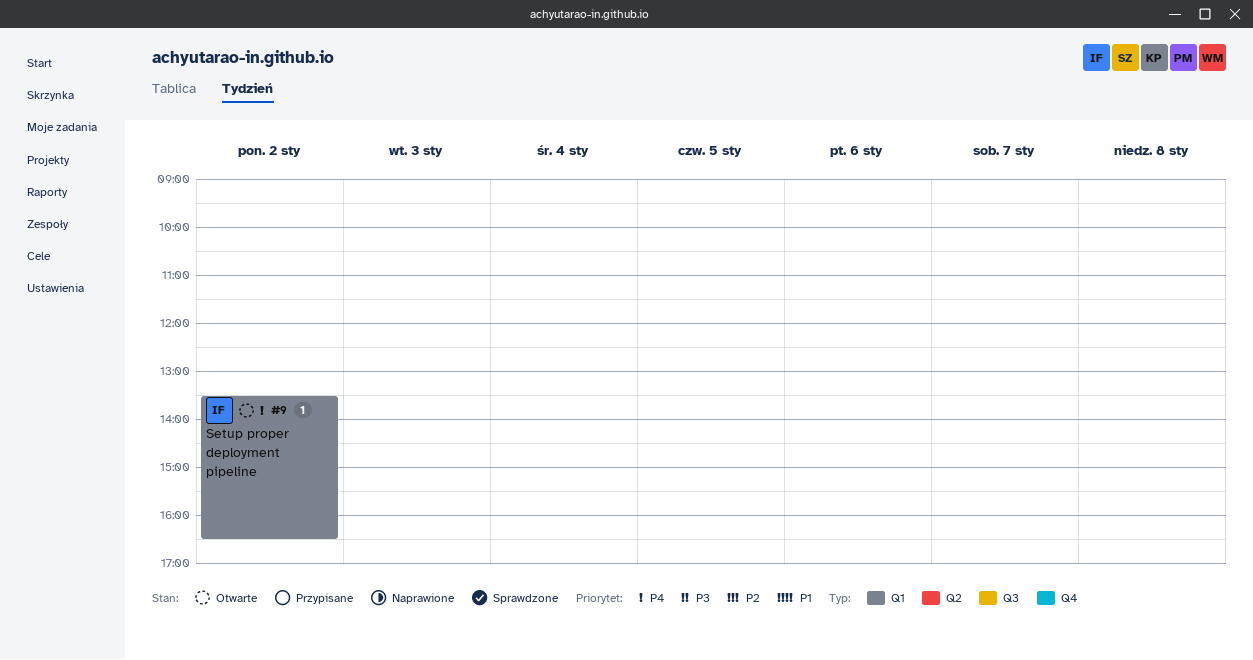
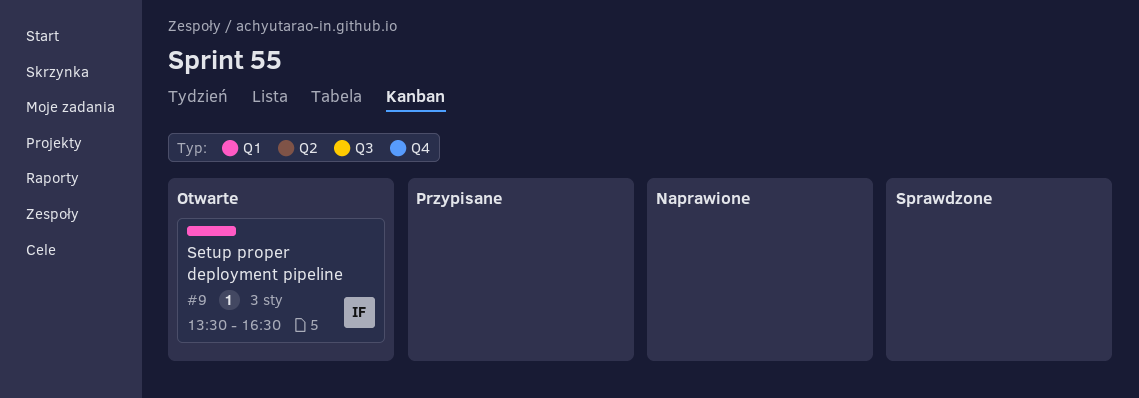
#9, day: Jan 2 -> Jan 3

